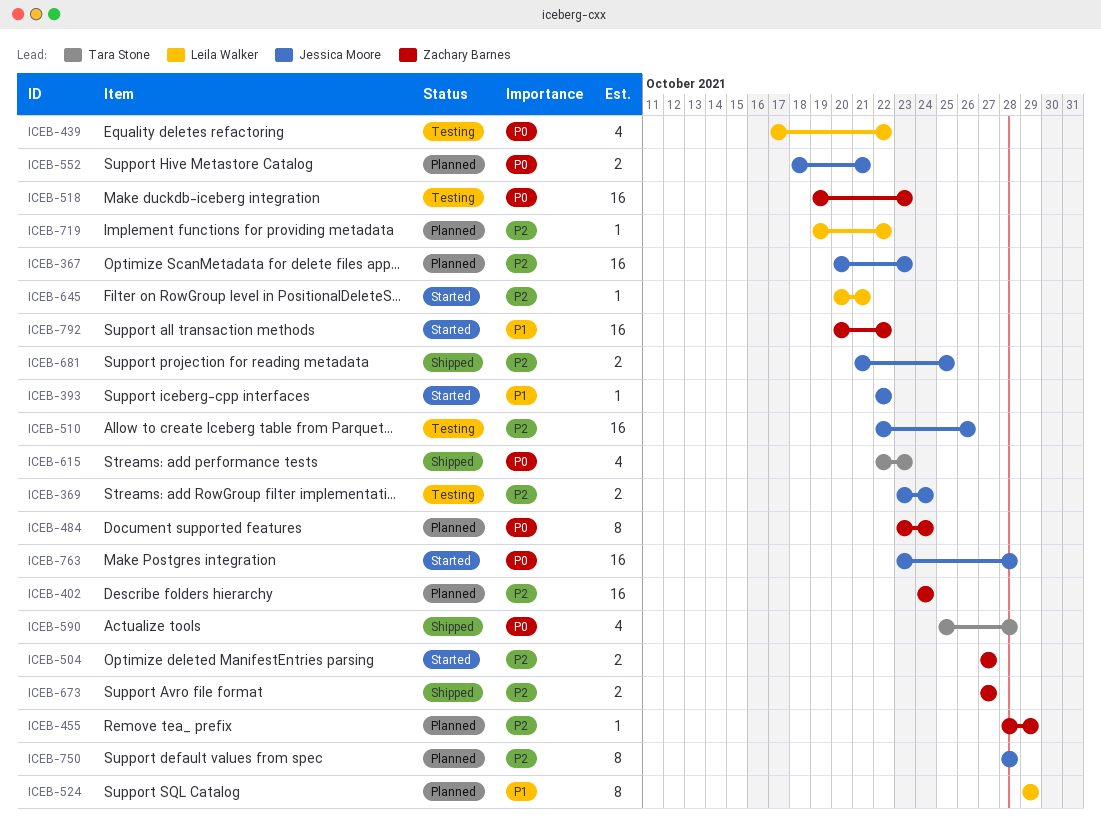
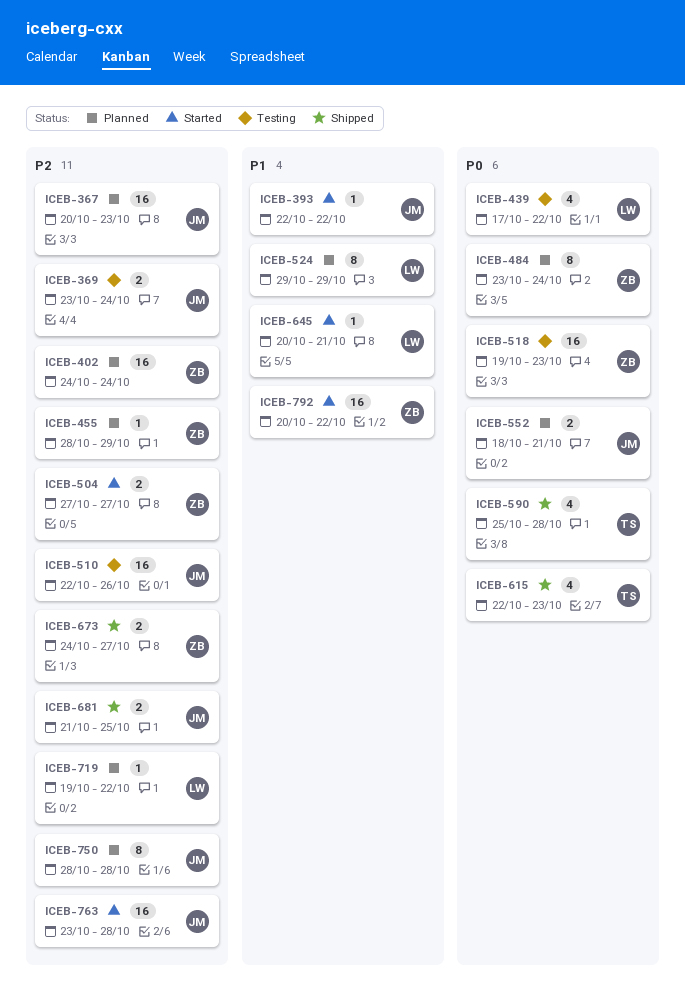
ICEB-645, priority: P2 -> P1
ICEB-673, start: Oct 27 -> Oct 24
ICEB-763, priority: P0 -> P2

